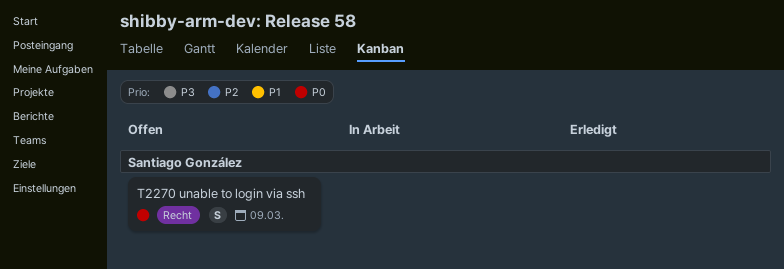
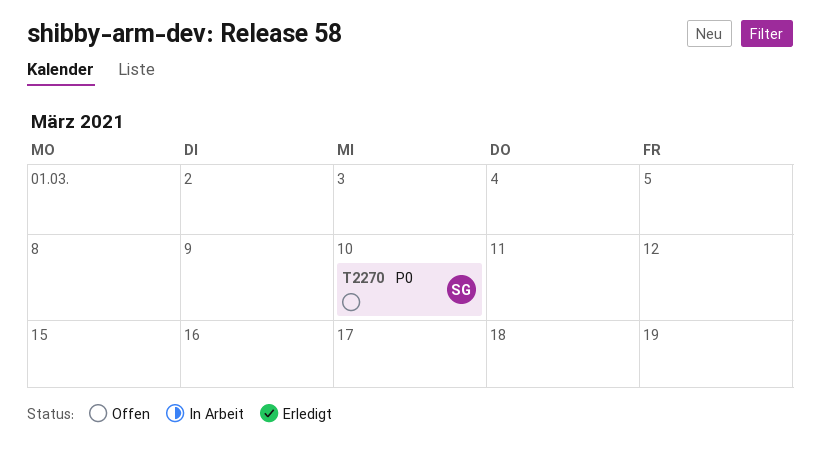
T2270, due: Mar 9 -> Mar 10

